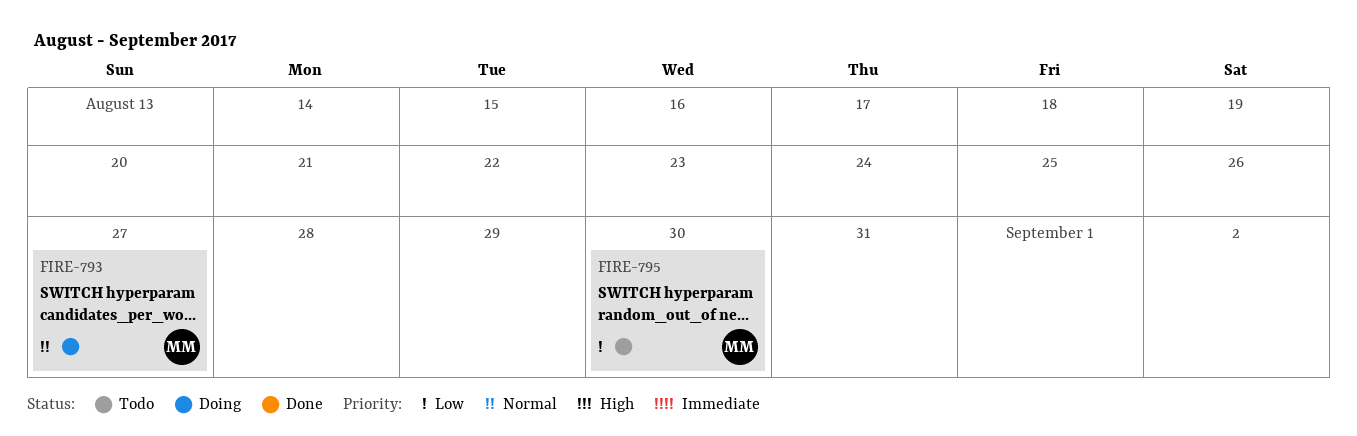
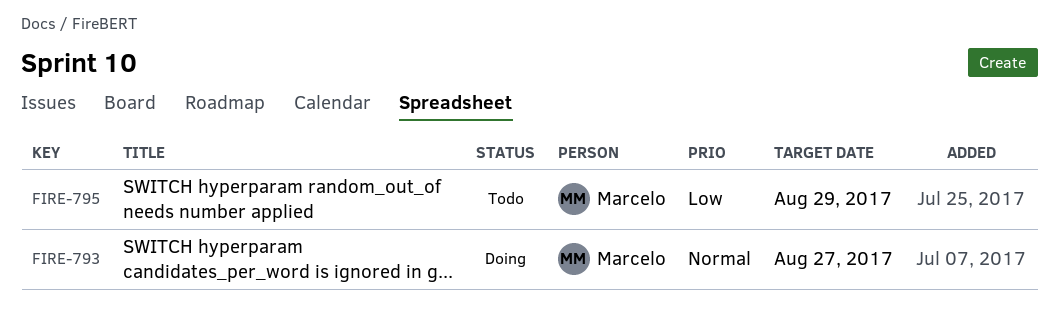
FIRE-795, due: Aug 30 -> Aug 29

